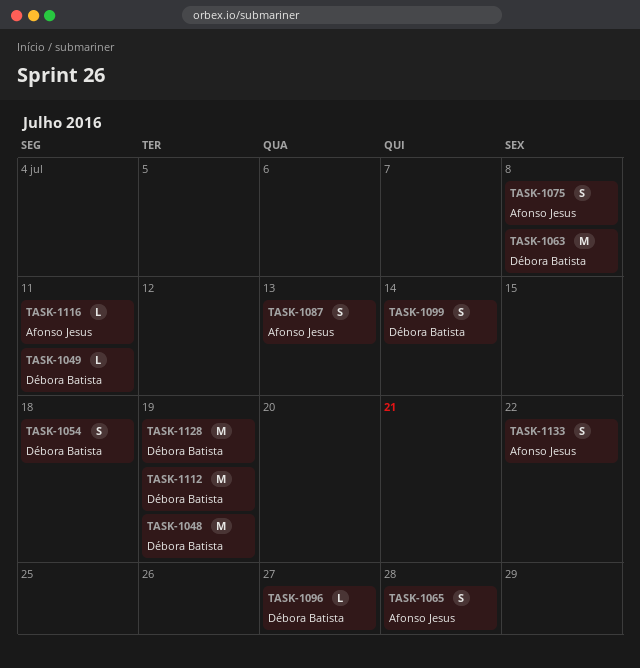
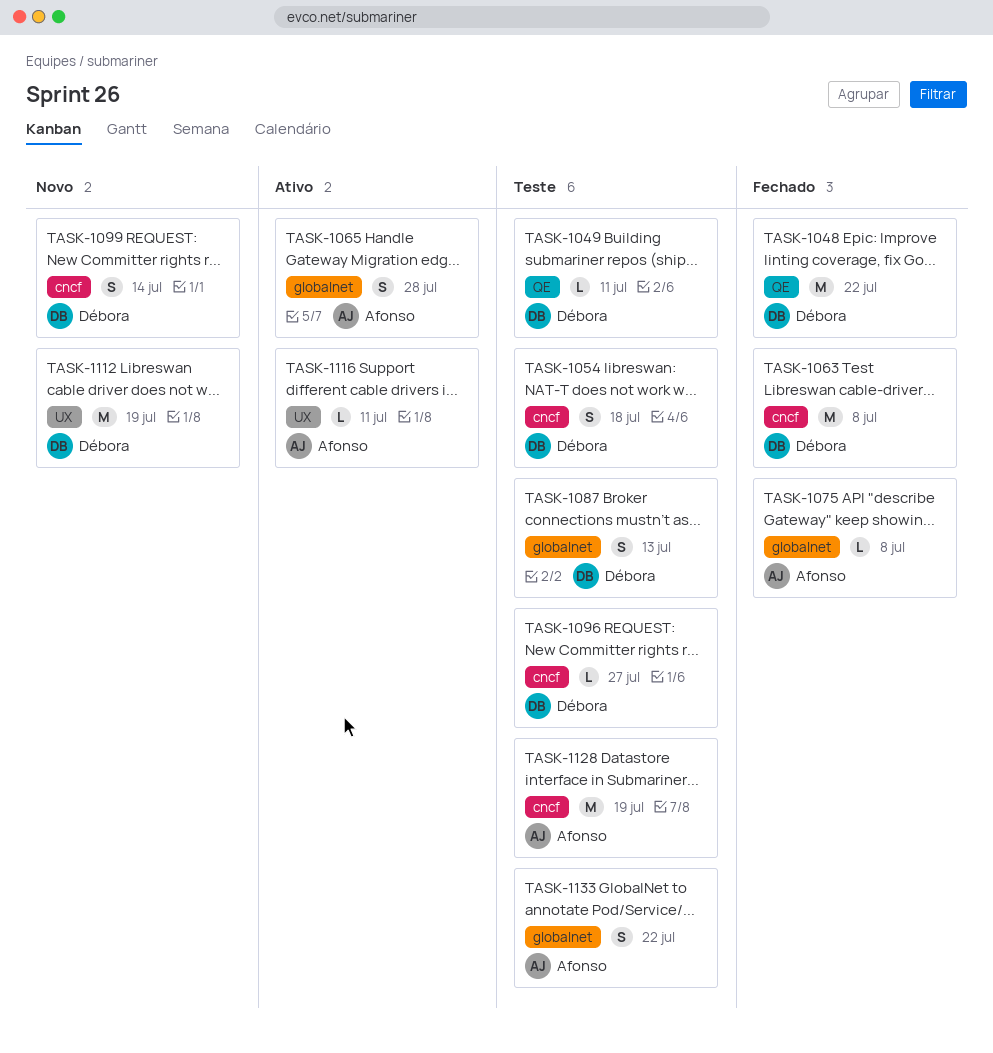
TASK-1048, due: Jul 19 -> Jul 22
TASK-1075, estimate: S -> L
TASK-1087, owner: Afonso Jesus -> Débora Batista
TASK-1128, owner: Débora Batista -> Afonso Jesus

